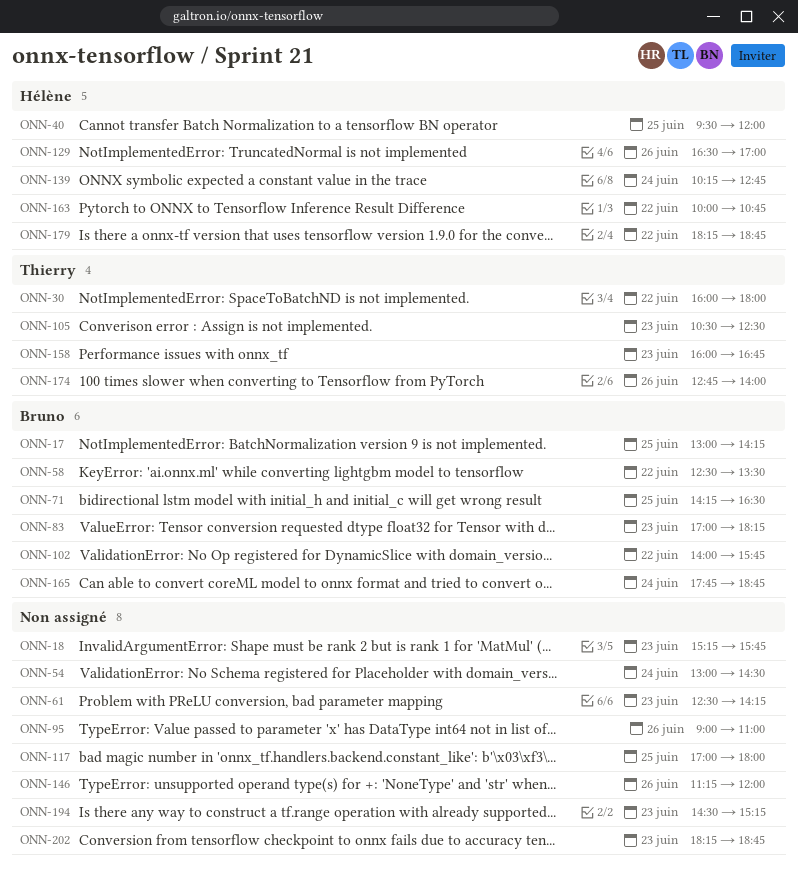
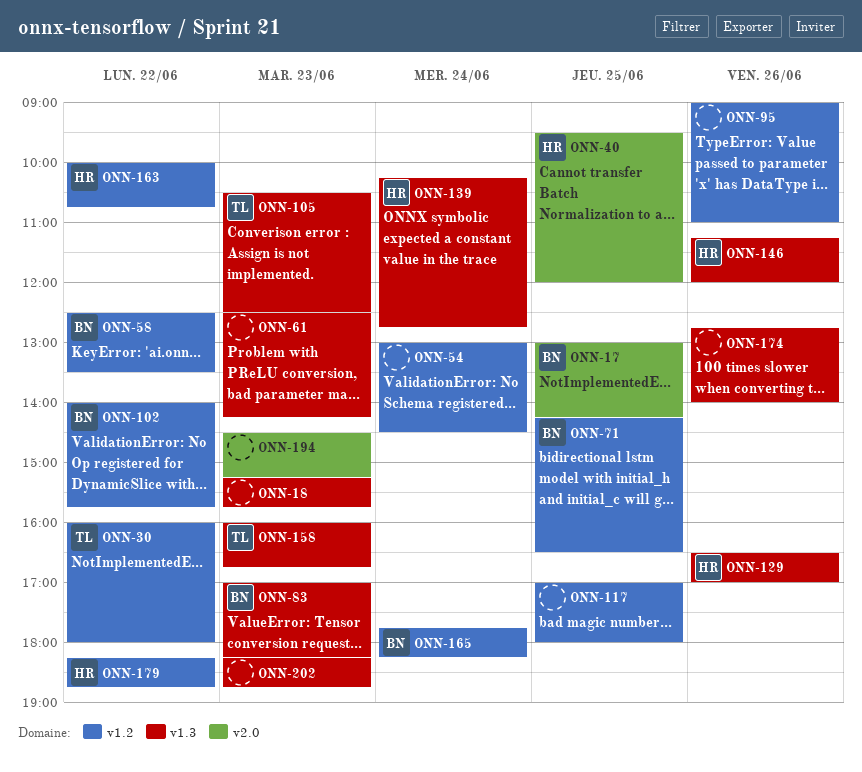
ONN-146, owner: none -> Hélène
ONN-165, ends: 18:45 -> 18:15
ONN-174, owner: Thierry -> none

